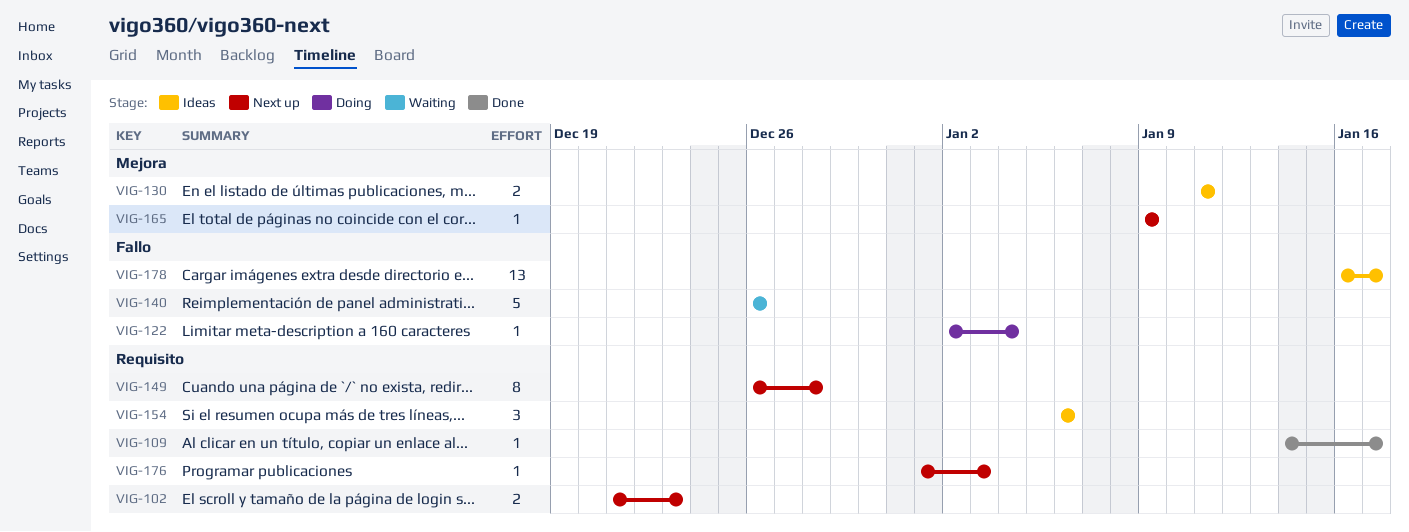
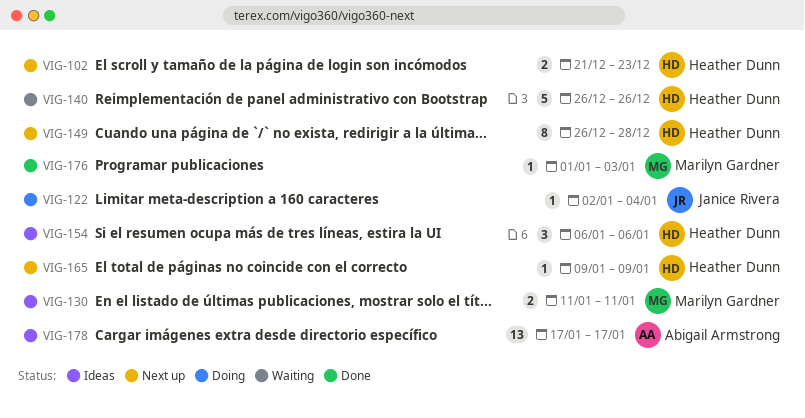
VIG-109: present -> none
VIG-176, status: Next up -> Done
VIG-178, start: Jan 16 -> Jan 17

